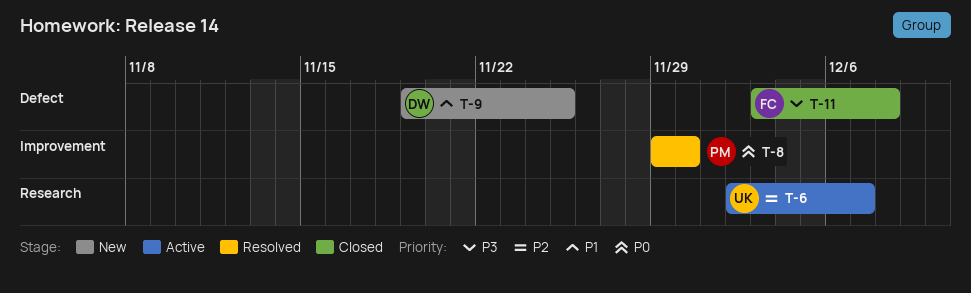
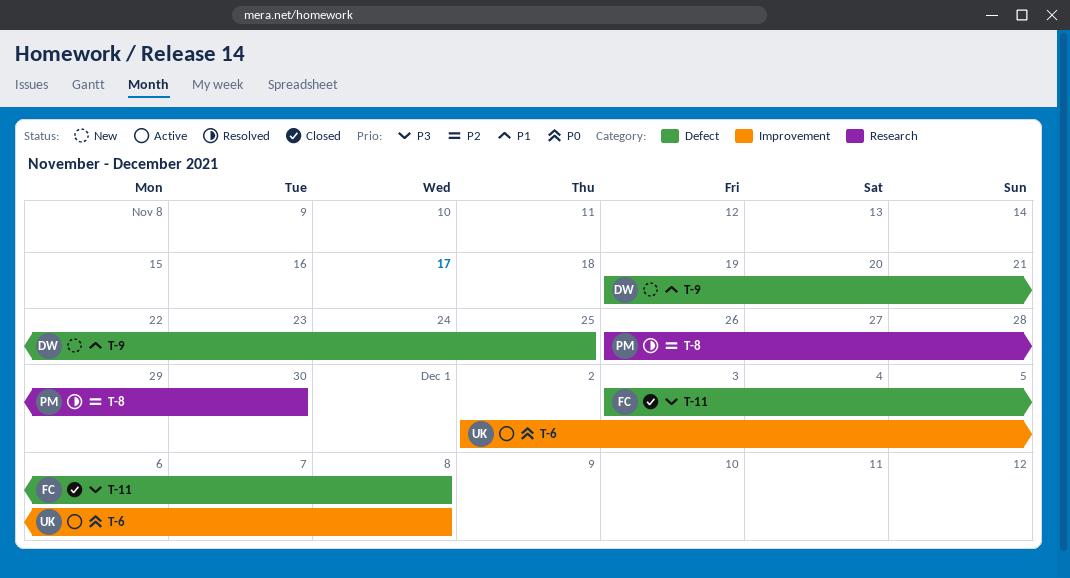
T-6, priority: P2 -> P0
T-6, label: Research -> Improvement
T-6, due: Dec 7 -> Dec 8
T-8, priority: P0 -> P2
T-8, label: Improvement -> Research
T-8, start: Nov 29 -> Nov 26

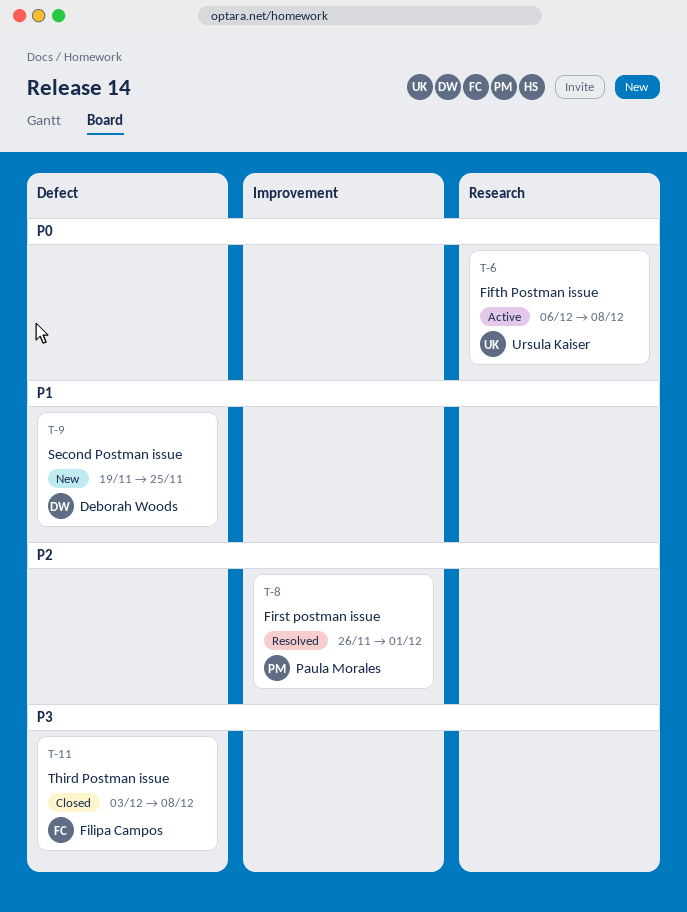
T-6, label: Improvement -> Research
T-6, start: Dec 2 -> Dec 6
T-8, label: Research -> Improvement
T-8, due: Nov 30 -> Dec 1

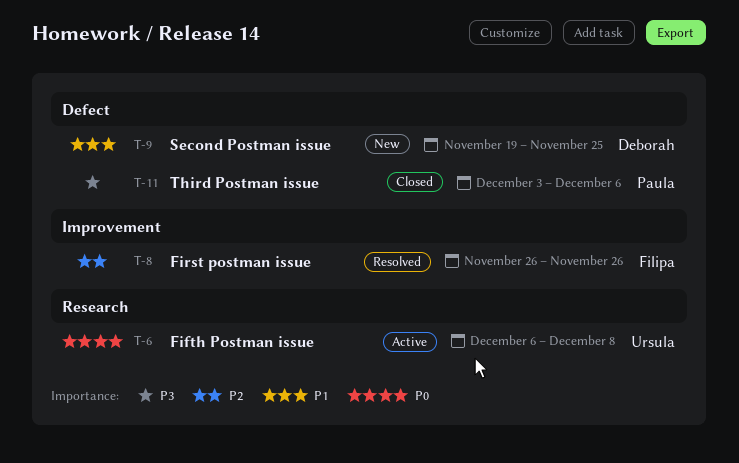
T-8, owner: Paula Morales -> Filipa Campos
T-8, due: Dec 1 -> Nov 26
T-11, owner: Filipa Campos -> Paula Morales
T-11, due: Dec 8 -> Dec 6

